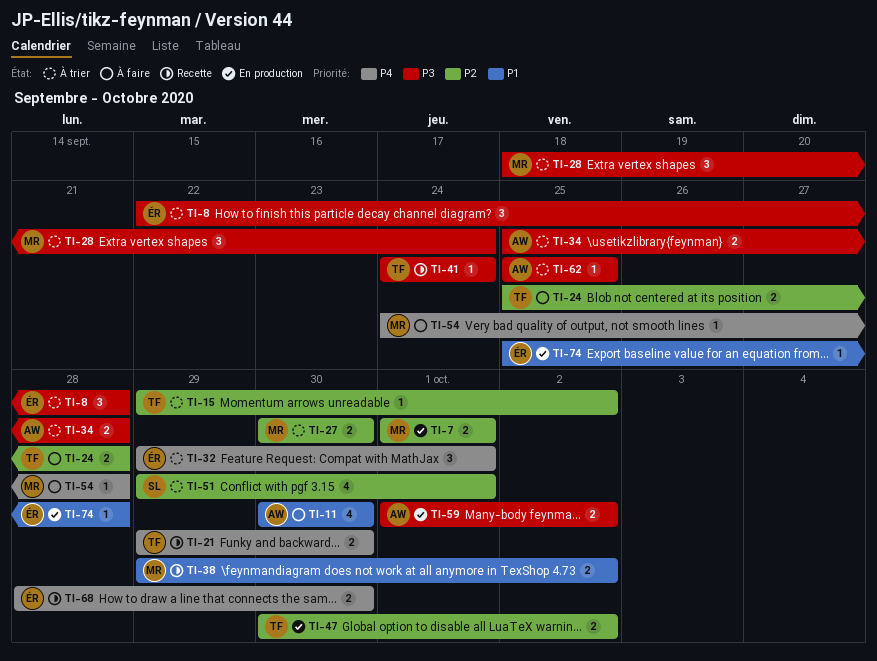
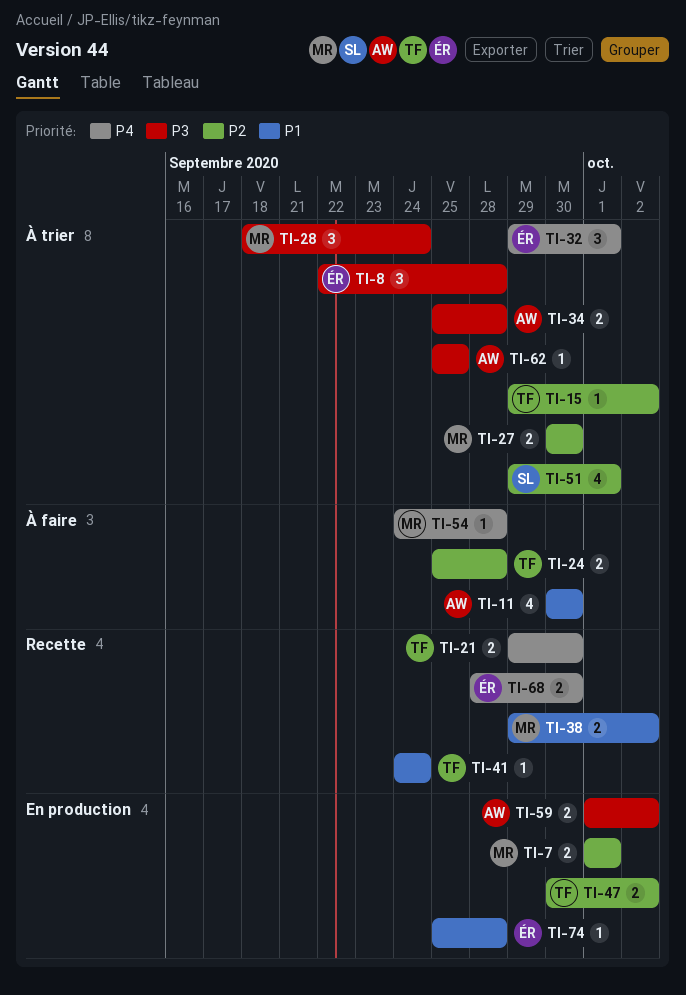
TI-41, priority: P3 -> P1

